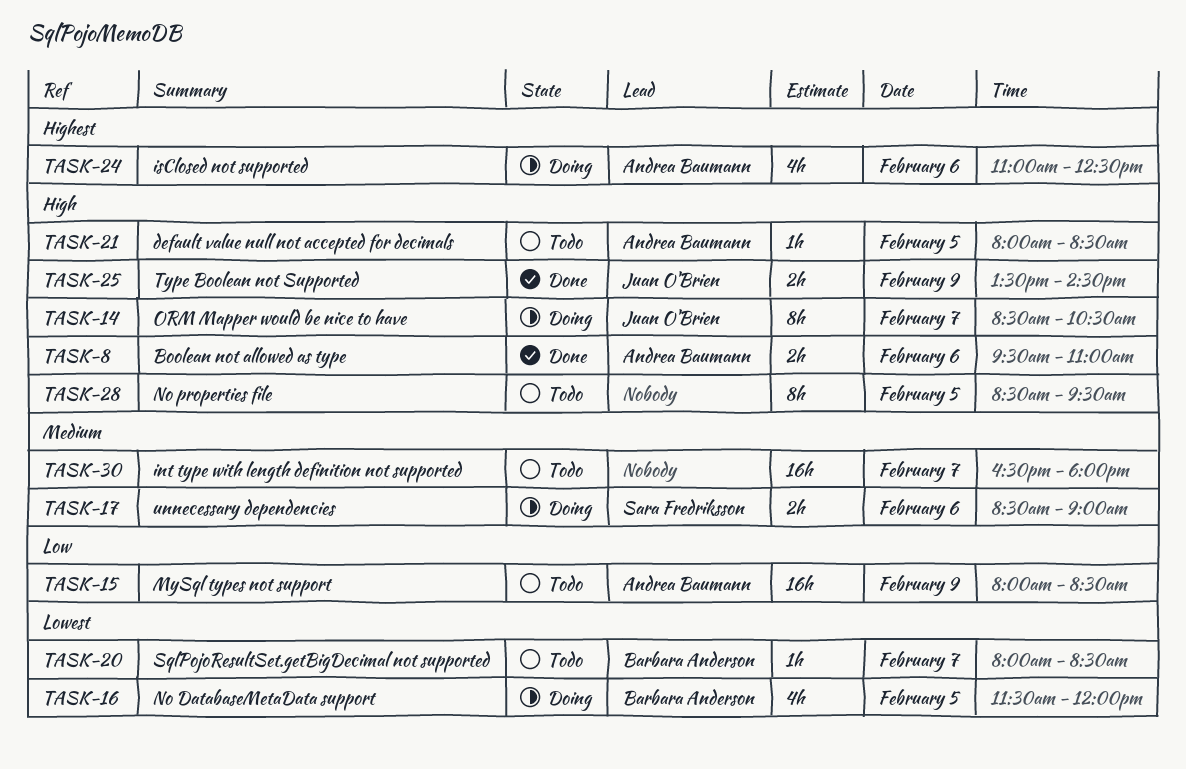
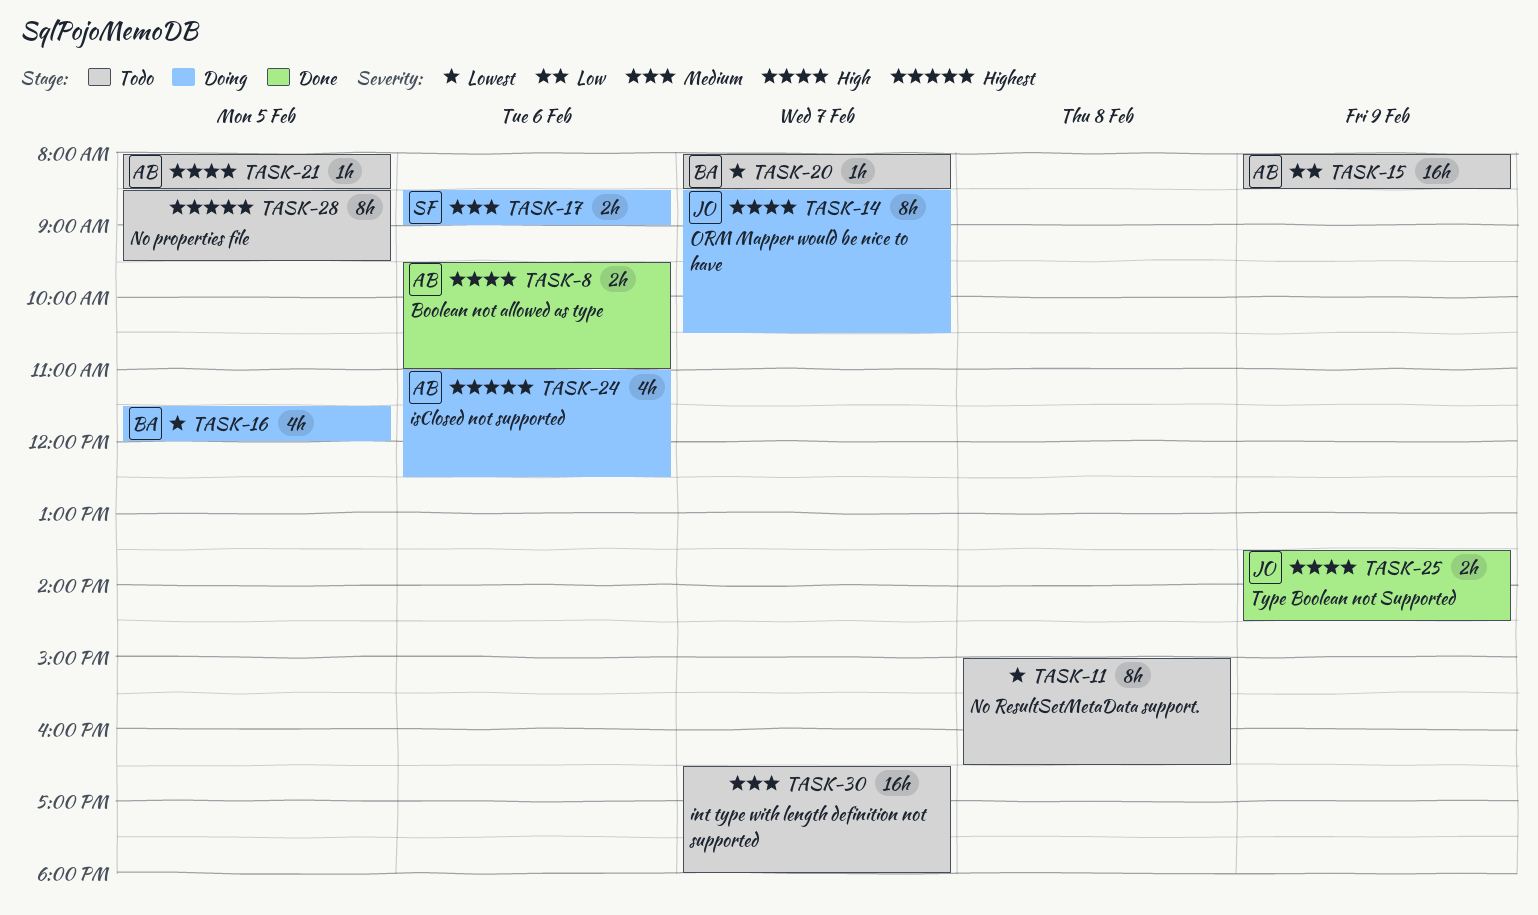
TASK-11: none -> present
TASK-28, priority: High -> Highest

